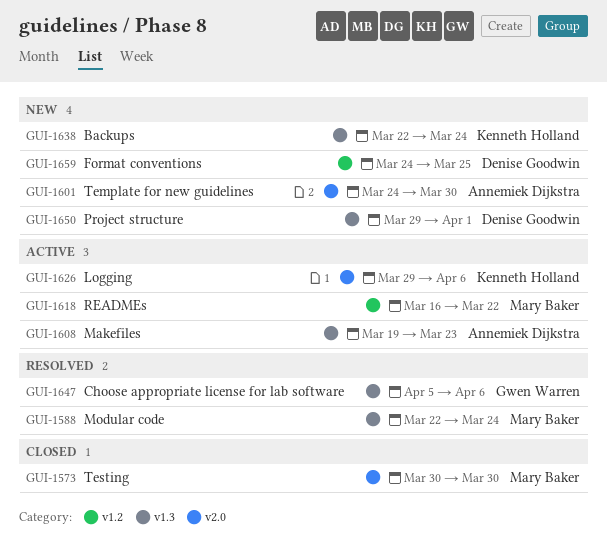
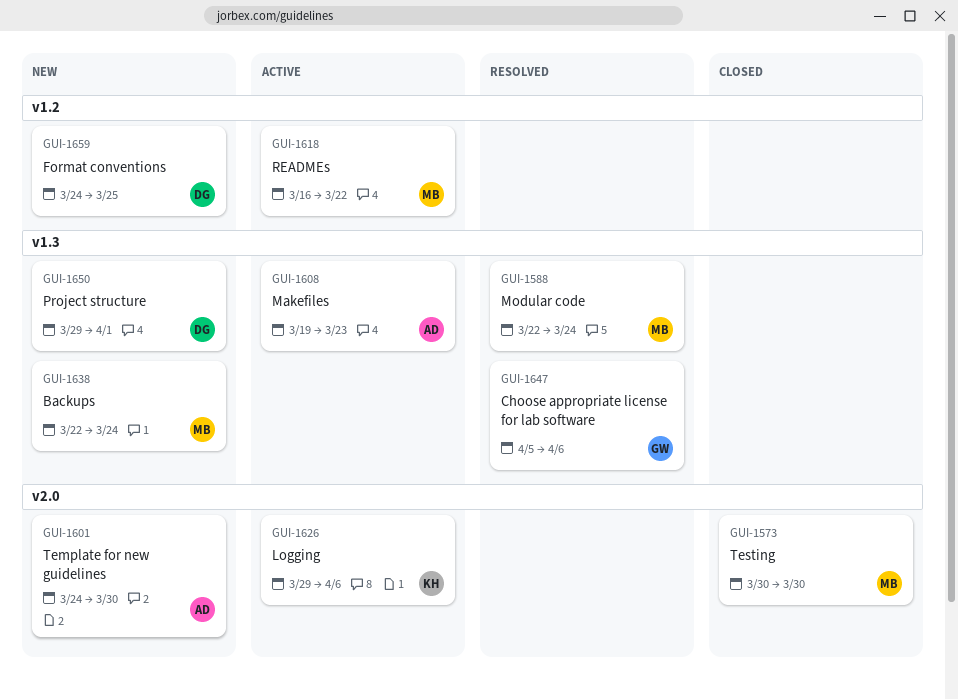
GUI-1638, owner: Kenneth Holland -> Mary Baker

